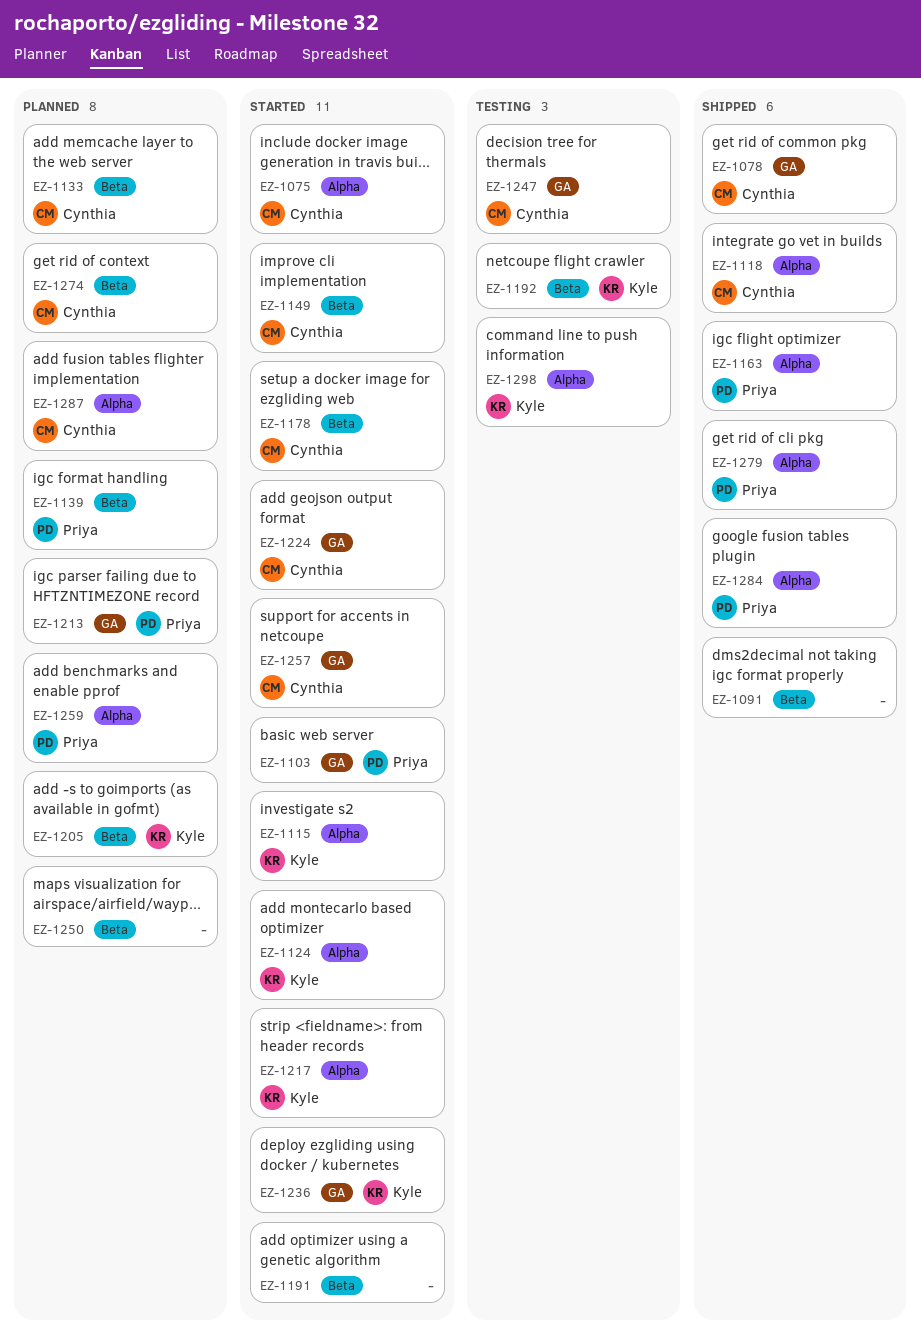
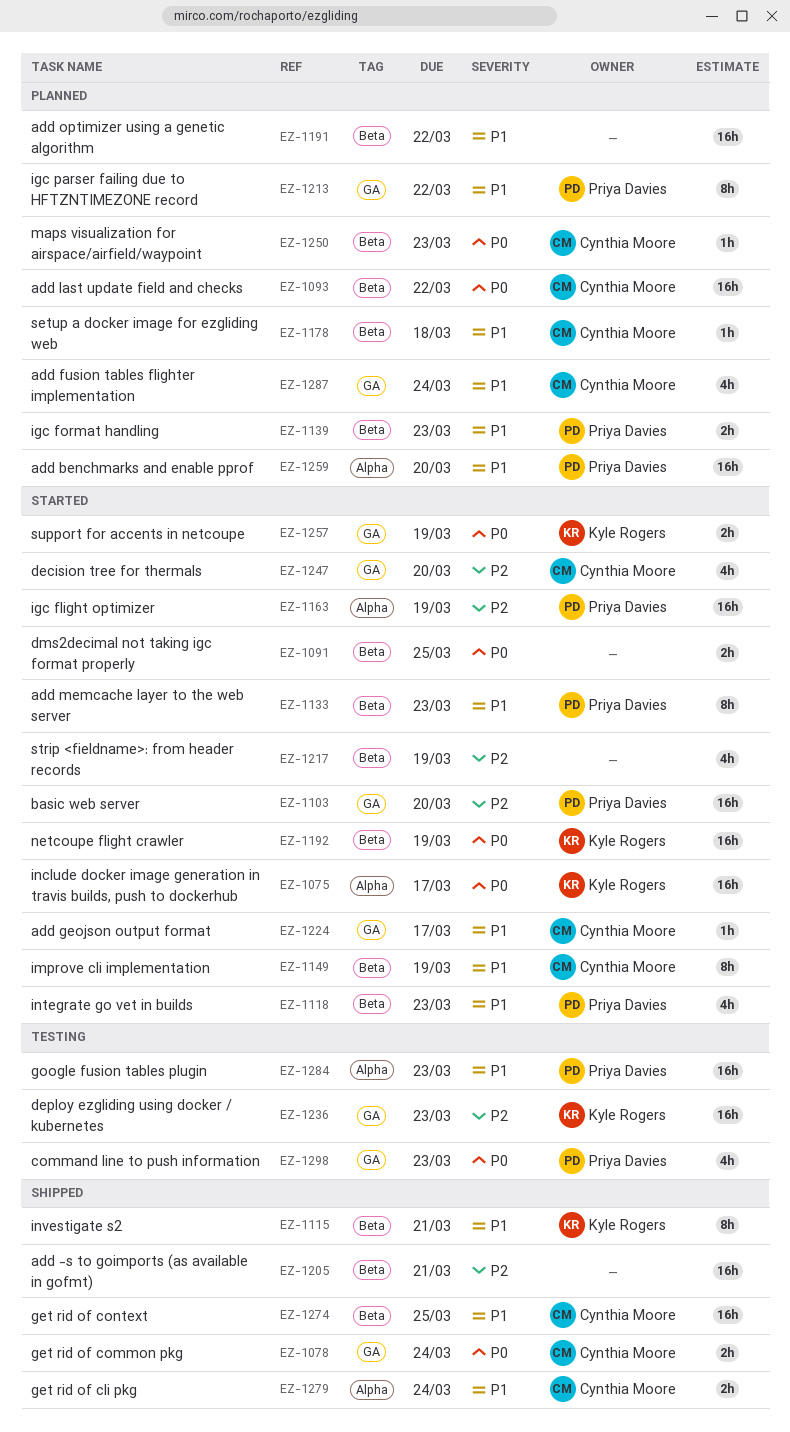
EZ-1075, owner: Cynthia Moore -> Kyle Rogers
EZ-1091, status: Shipped -> Started
EZ-1093: none -> present
EZ-1115, status: Started -> Shipped
EZ-1115, label: Alpha -> Beta
EZ-1118, status: Shipped -> Started
EZ-1118, owner: Cynthia Moore -> Priya Davies
EZ-1118, label: Alpha -> Beta
EZ-1124: present -> none
EZ-1133, status: Planned -> Started
EZ-1133, owner: Cynthia Moore -> Priya Davies
EZ-1163, status: Shipped -> Started
EZ-1178, status: Started -> Planned
EZ-1191, status: Started -> Planned
EZ-1192, status: Testing -> Started
EZ-1205, status: Planned -> Shipped
EZ-1205, owner: Kyle Rogers -> none
EZ-1217, owner: Kyle Rogers -> none
EZ-1217, label: Alpha -> Beta
EZ-1236, status: Started -> Testing
EZ-1247, status: Testing -> Started
EZ-1250, owner: none -> Cynthia Moore
EZ-1257, owner: Cynthia Moore -> Kyle Rogers
EZ-1274, status: Planned -> Shipped
EZ-1279, owner: Priya Davies -> Cynthia Moore
EZ-1284, status: Shipped -> Testing
EZ-1287, label: Alpha -> GA
EZ-1298, owner: Kyle Rogers -> Priya Davies
EZ-1298, label: Alpha -> GA

